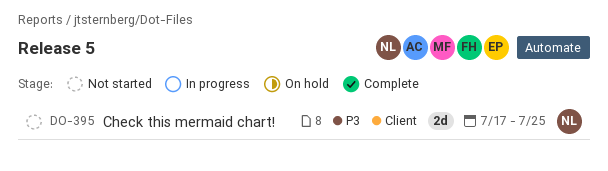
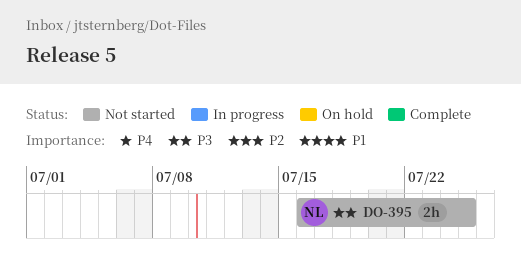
DO-395, estimate: 2d -> 2h
DO-395, start: Jul 17 -> Jul 16

